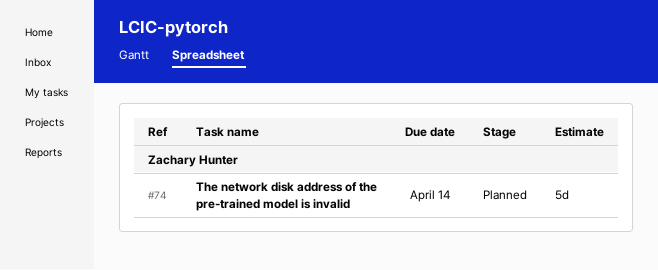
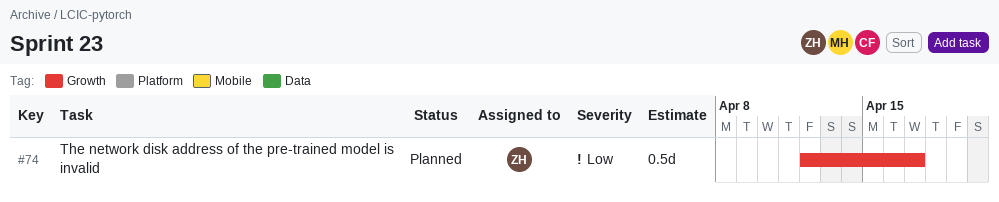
#74, estimate: 5d -> 0.5d
#74, due: Apr 14 -> Apr 17

